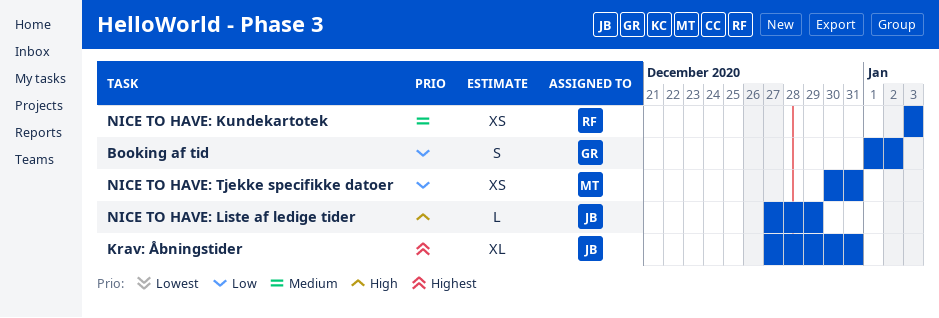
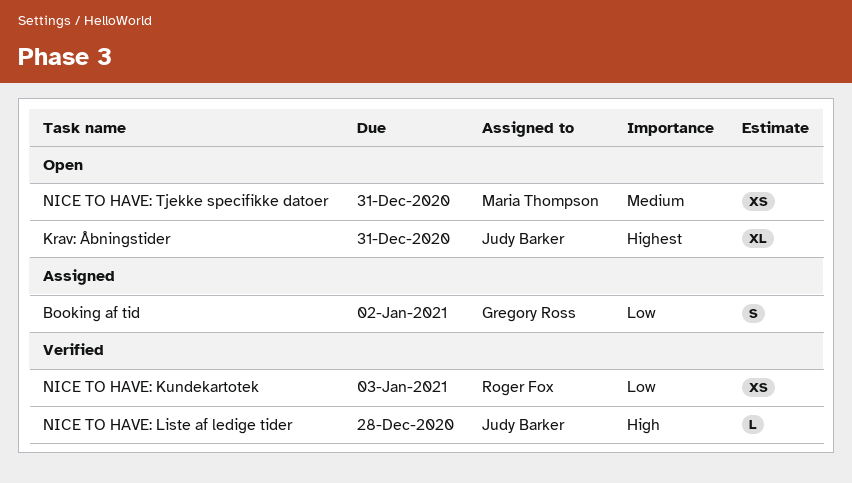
NICE TO HAVE: Kundekartotek, priority: Medium -> Low
NICE TO HAVE: Liste af ledige tider, due: Dec 29 -> Dec 28
NICE TO HAVE: Tjekke specifikke datoer, priority: Low -> Medium

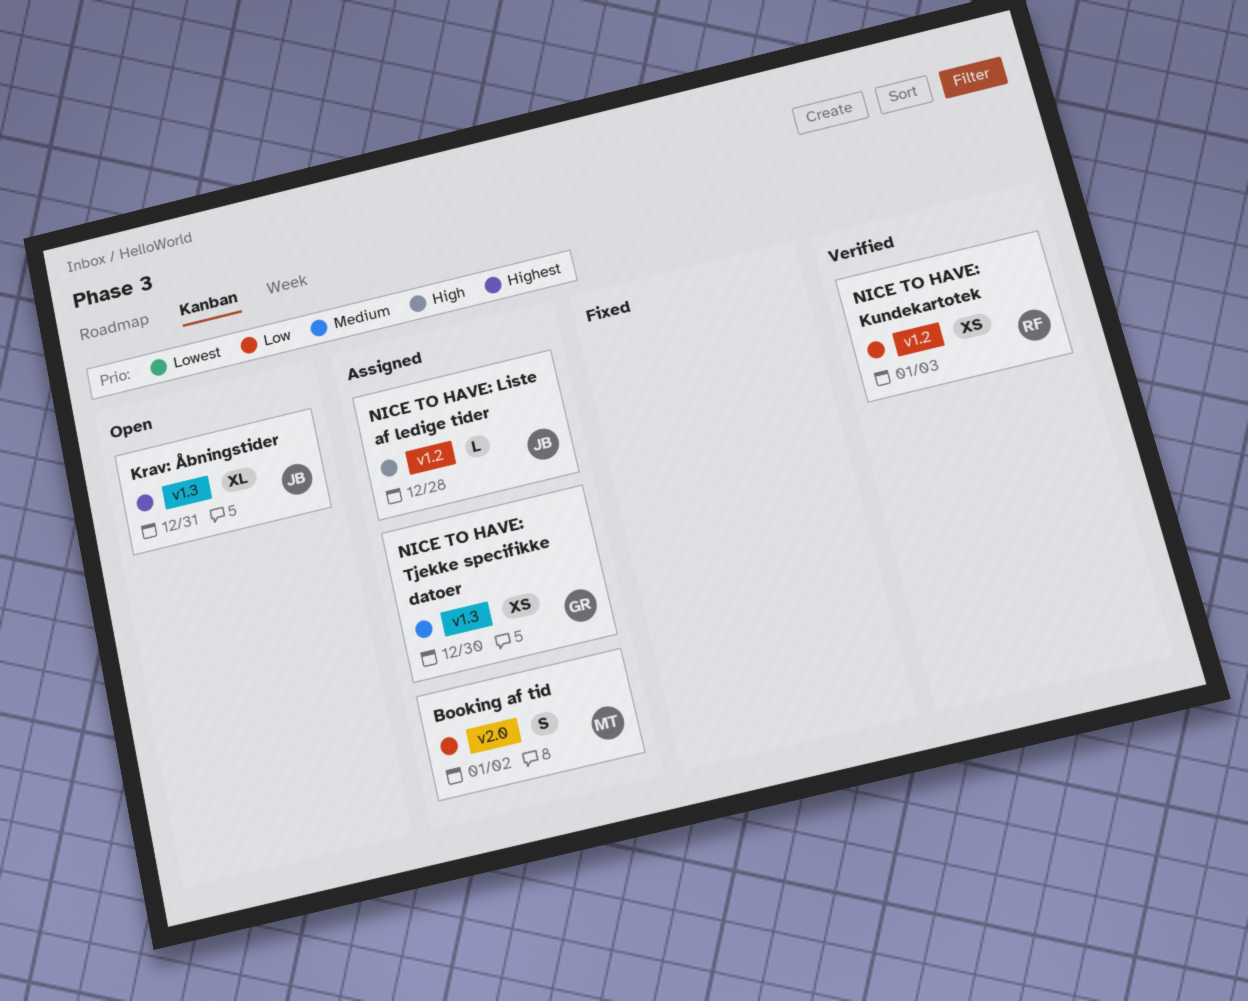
Booking af tid, owner: Gregory Ross -> Maria Thompson
NICE TO HAVE: Liste af ledige tider, status: Verified -> Assigned
NICE TO HAVE: Tjekke specifikke datoer, status: Open -> Assigned
NICE TO HAVE: Tjekke specifikke datoer, owner: Maria Thompson -> Gregory Ross
NICE TO HAVE: Tjekke specifikke datoer, due: Dec 31 -> Dec 30

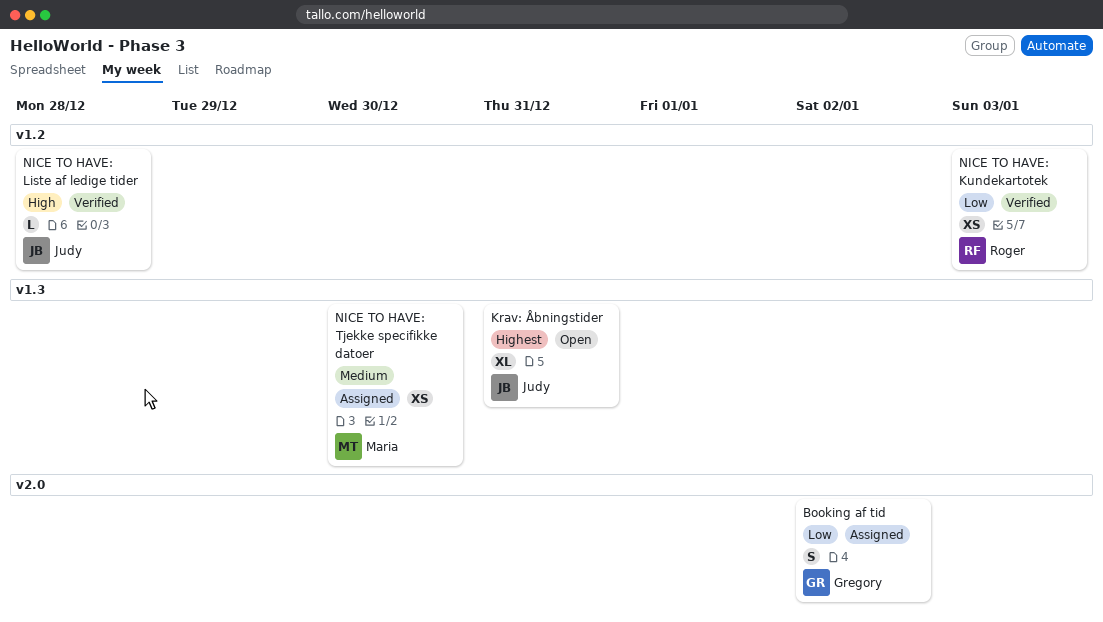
Booking af tid, owner: Maria -> Gregory
NICE TO HAVE: Liste af ledige tider, status: Assigned -> Verified
NICE TO HAVE: Tjekke specifikke datoer, owner: Gregory -> Maria

